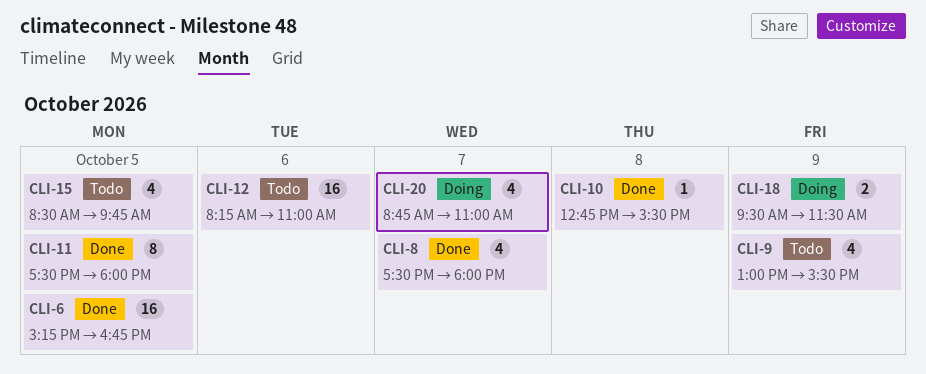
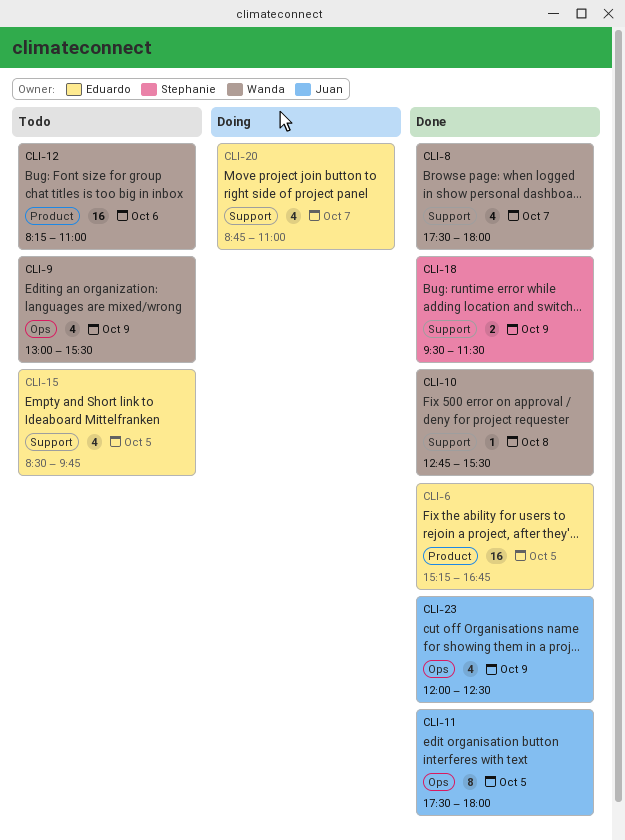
CLI-18, status: Doing -> Done
CLI-23: none -> present

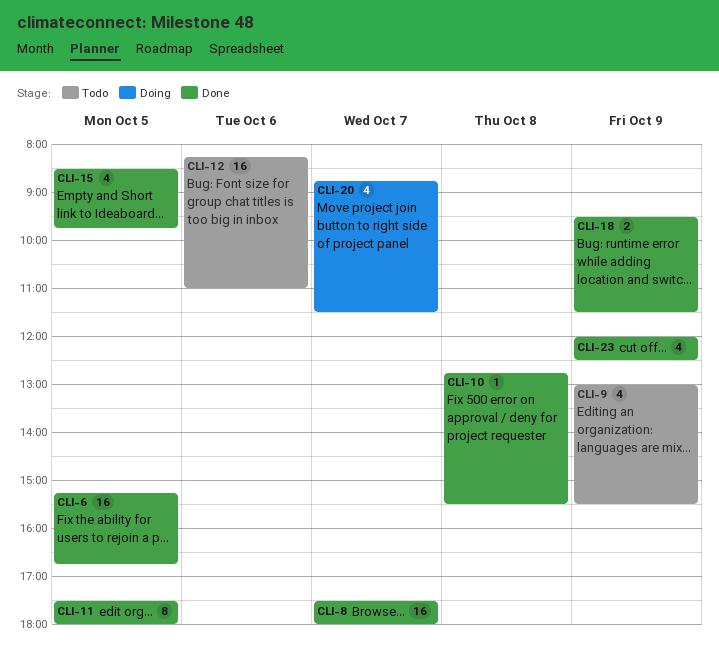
CLI-8, estimate: 4 -> 16
CLI-15, status: Todo -> Done
CLI-20, ends: 11:00 -> 11:30

